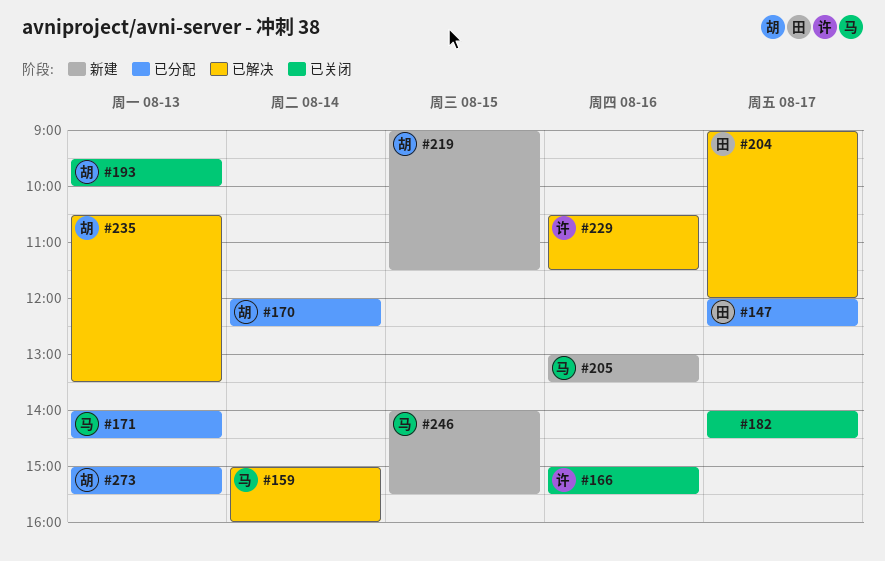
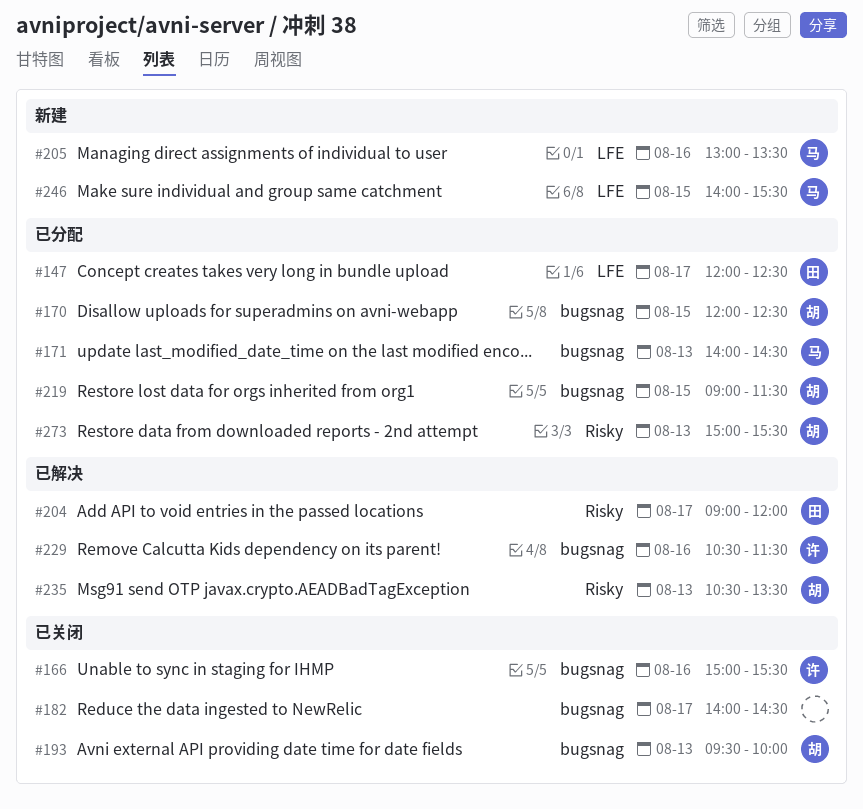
#159: present -> none
#170, day: Aug 14 -> Aug 15
#219, status: 新建 -> 已分配

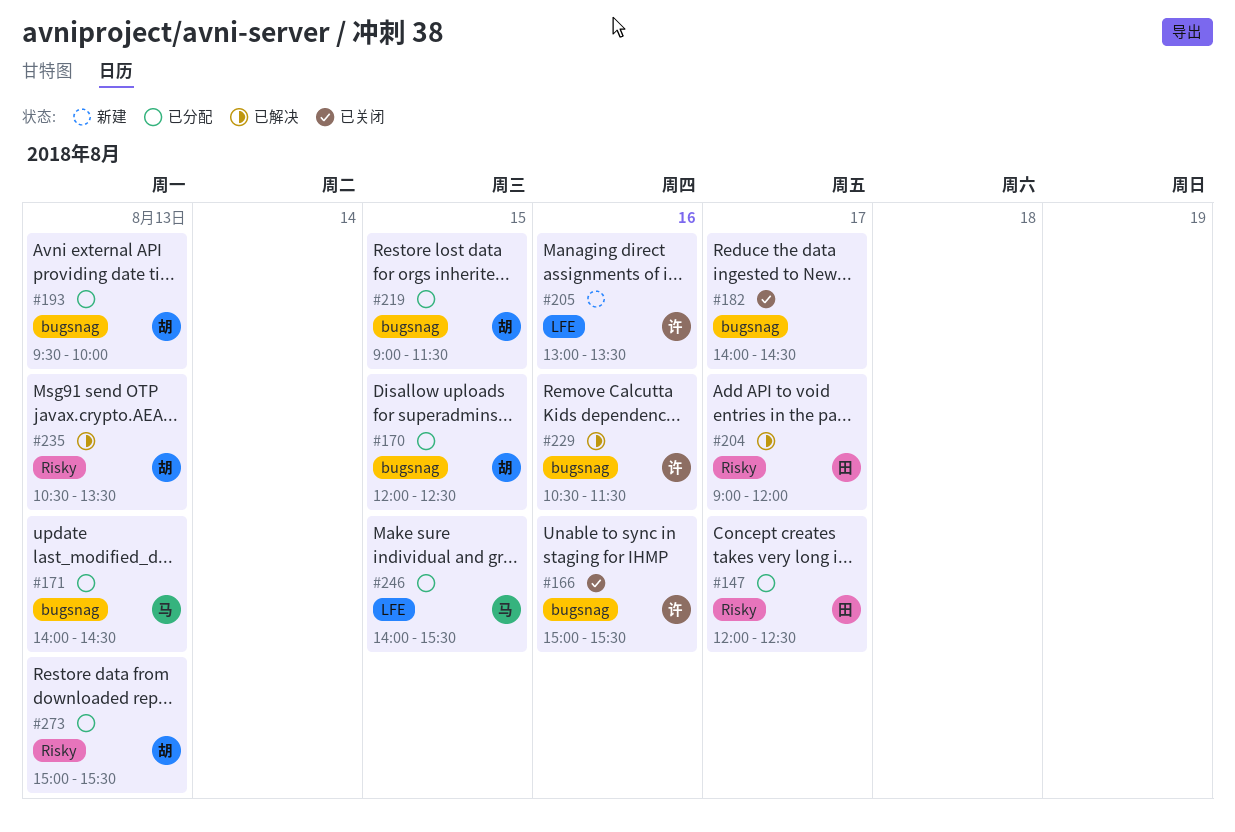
#147, label: LFE -> Risky
#193, status: 已关闭 -> 已分配
#205, owner: 马 -> 许
#246, status: 新建 -> 已分配

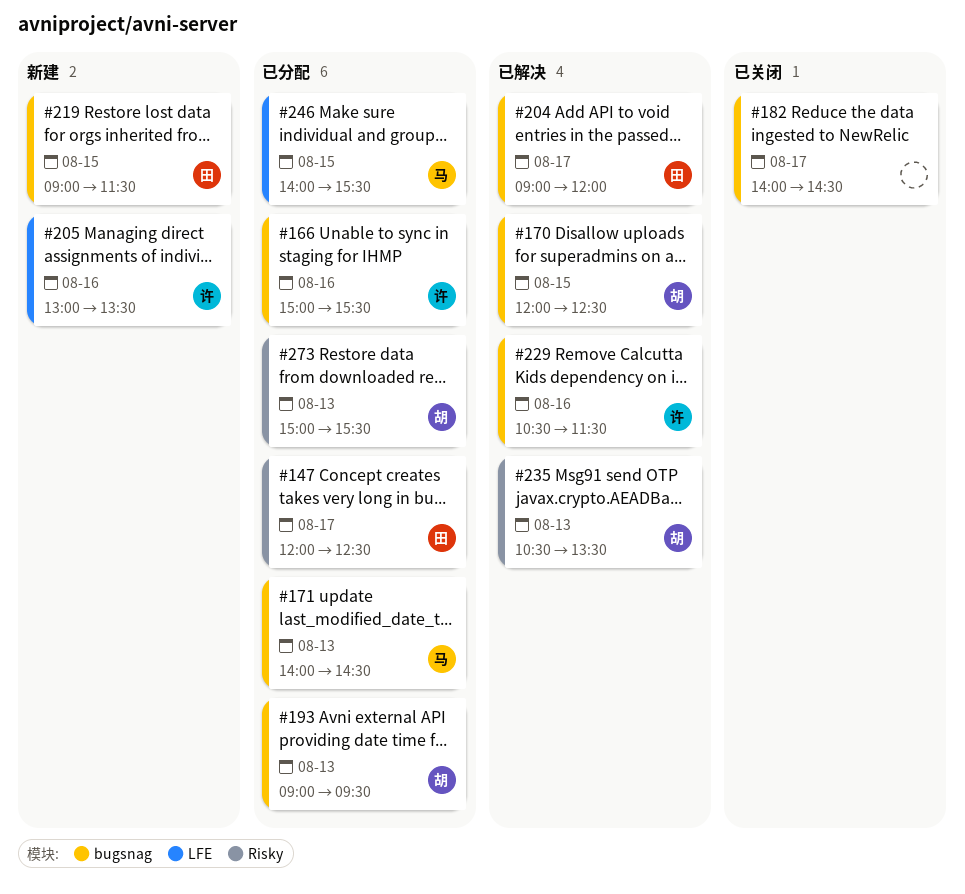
#166, status: 已关闭 -> 已分配
#170, status: 已分配 -> 已解决
#193, begins: 09:30 -> 09:00
#193, ends: 10:00 -> 09:30
#204, label: Risky -> bugsnag
#219, status: 已分配 -> 新建
#219, owner: 胡 -> 田

